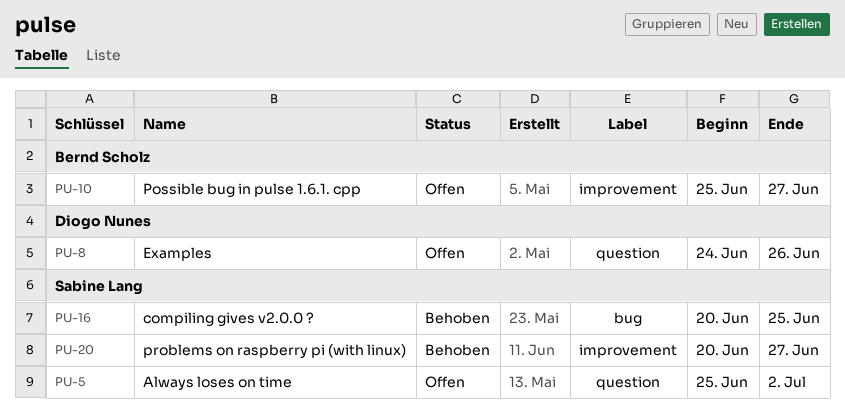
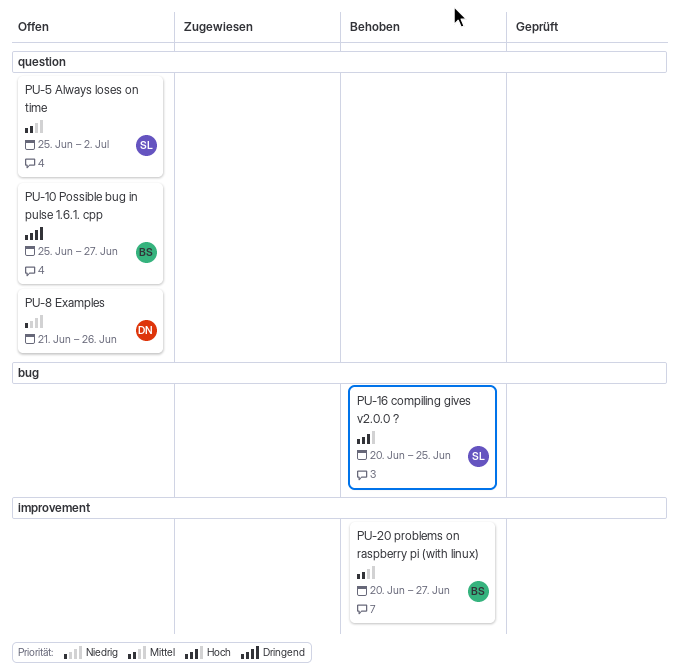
PU-8, start: Jun 24 -> Jun 21
PU-10, label: improvement -> question
PU-20, owner: Sabine Lang -> Bernd Scholz

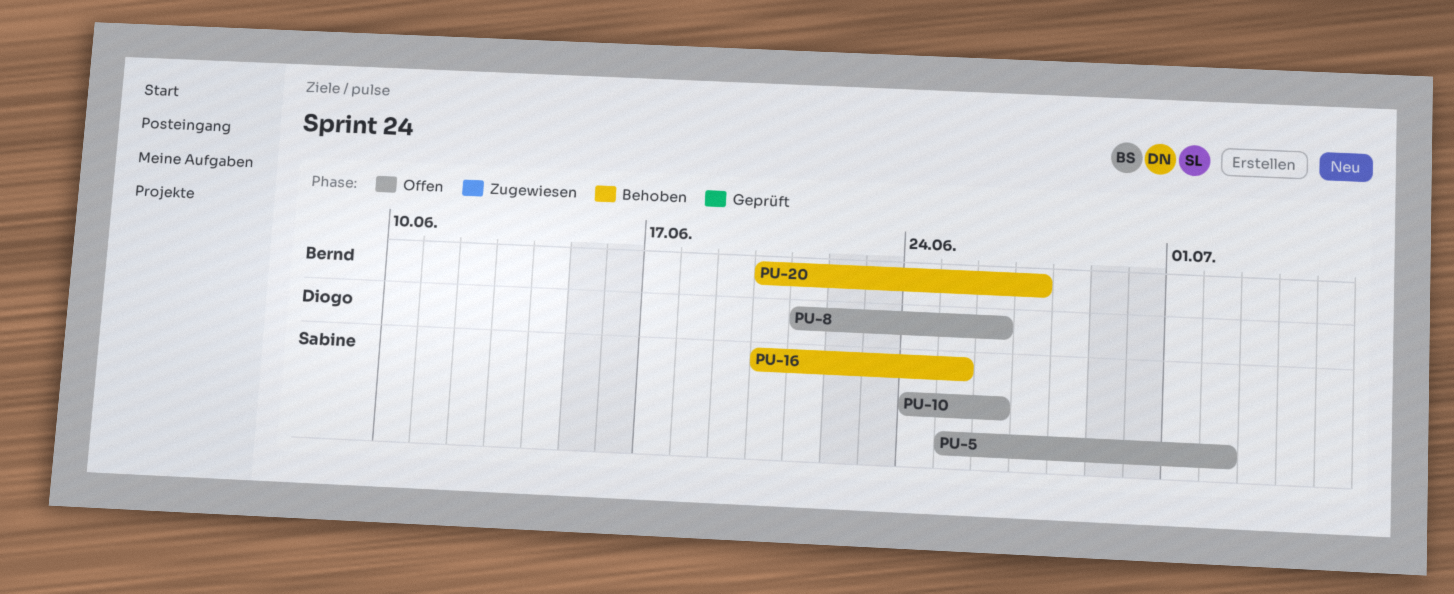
PU-10, owner: Bernd -> Sabine
PU-10, start: Jun 25 -> Jun 24
PU-10, due: Jun 27 -> Jun 26

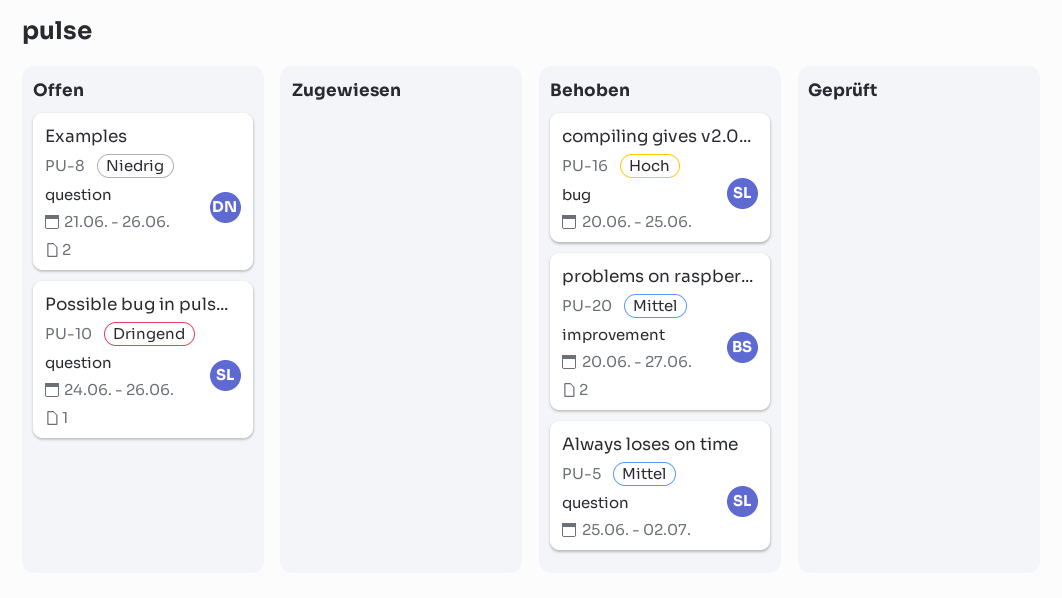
PU-5, status: Offen -> Behoben

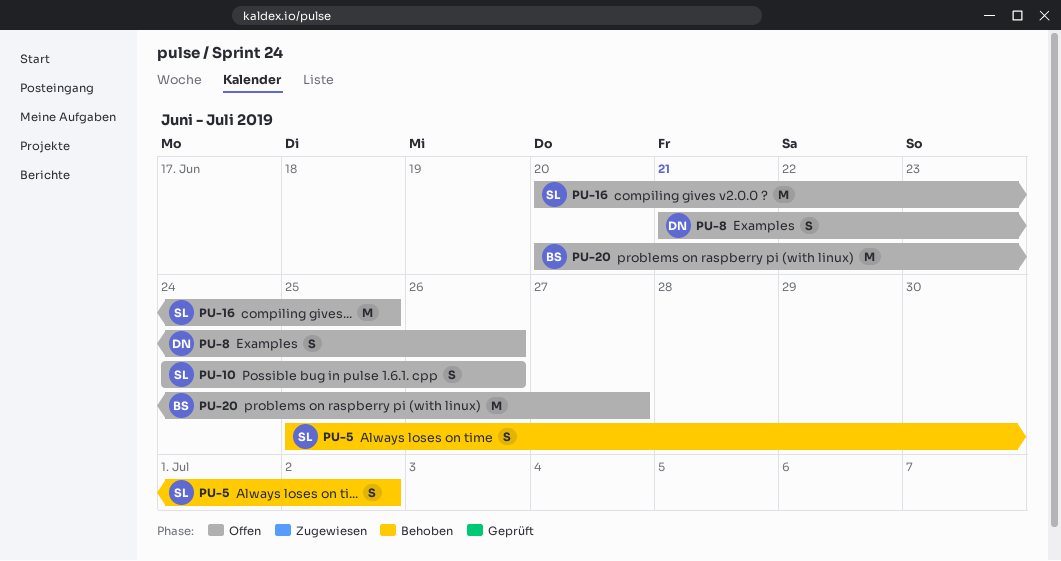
PU-16, status: Behoben -> Offen
PU-20, status: Behoben -> Offen

